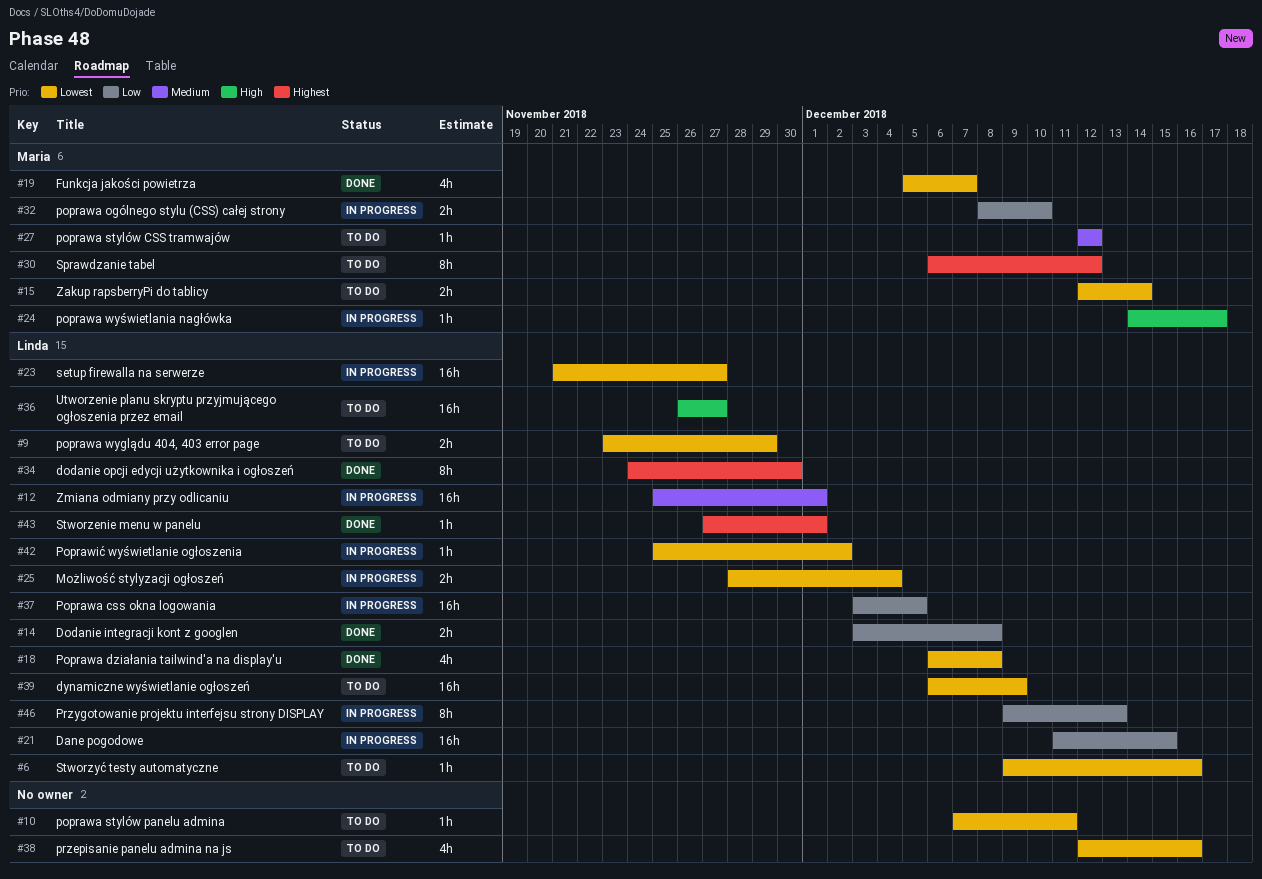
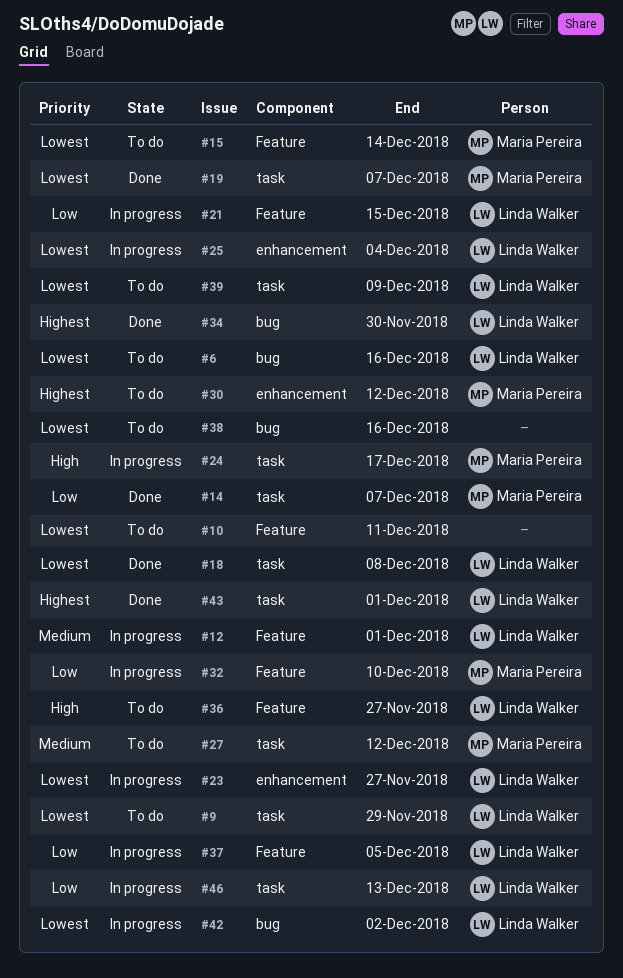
#14, owner: Linda Walker -> Maria Pereira
#14, due: Dec 8 -> Dec 7

